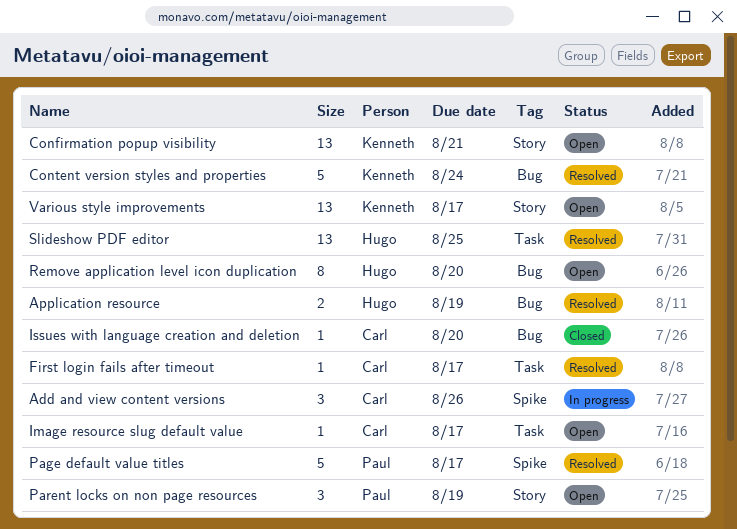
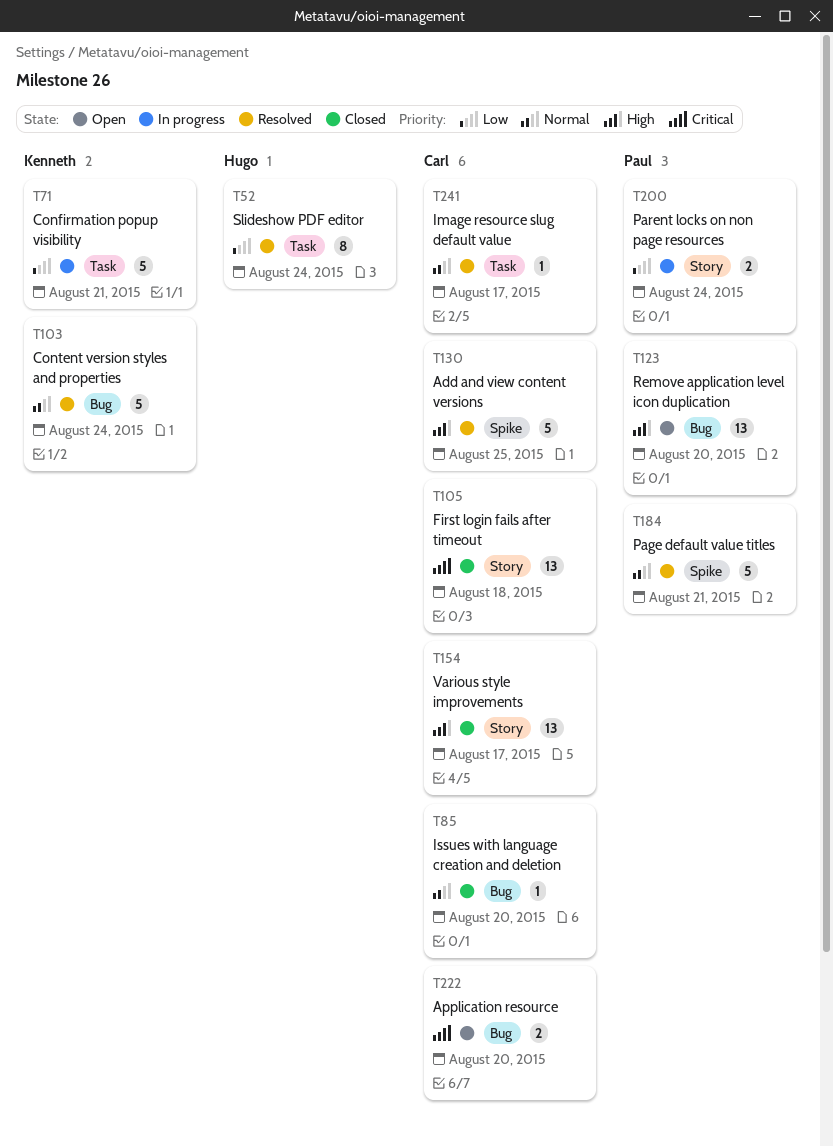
Add and view content versions, status: In progress -> Resolved
Add and view content versions, estimate: 3 -> 5
Add and view content versions, due: Aug 26 -> Aug 25
Application resource, status: Resolved -> Open
Application resource, owner: Hugo -> Carl
Application resource, due: Aug 19 -> Aug 20
Confirmation popup visibility, status: Open -> In progress
Confirmation popup visibility, label: Story -> Task
Confirmation popup visibility, estimate: 13 -> 5
First login fails after timeout, status: Resolved -> Closed
First login fails after timeout, label: Task -> Story
First login fails after timeout, estimate: 1 -> 13
First login fails after timeout, due: Aug 17 -> Aug 18
Image resource slug default value, status: Open -> Resolved
Page default value titles, due: Aug 17 -> Aug 21
Parent locks on non page resources, status: Open -> In progress
Parent locks on non page resources, estimate: 3 -> 2
Parent locks on non page resources, due: Aug 19 -> Aug 24
Remove application level icon duplication, owner: Hugo -> Paul
Remove application level icon duplication, estimate: 8 -> 13
Slideshow PDF editor, estimate: 13 -> 8
Slideshow PDF editor, due: Aug 25 -> Aug 24
Various style improvements, status: Open -> Closed
Various style improvements, owner: Kenneth -> Carl

